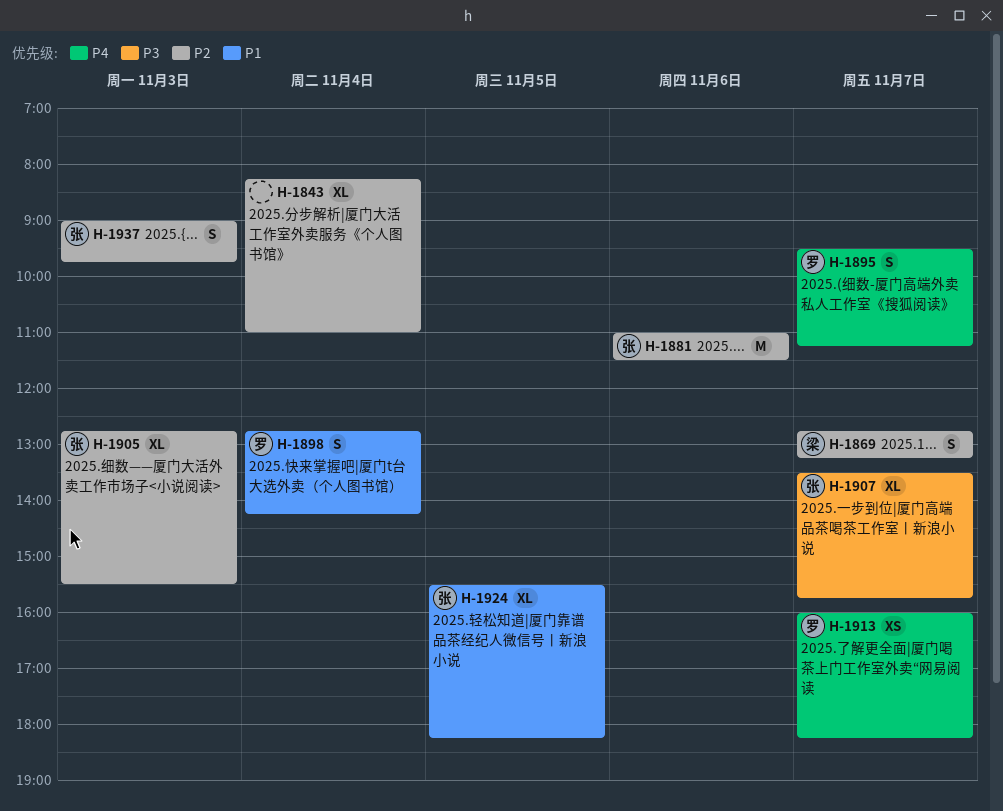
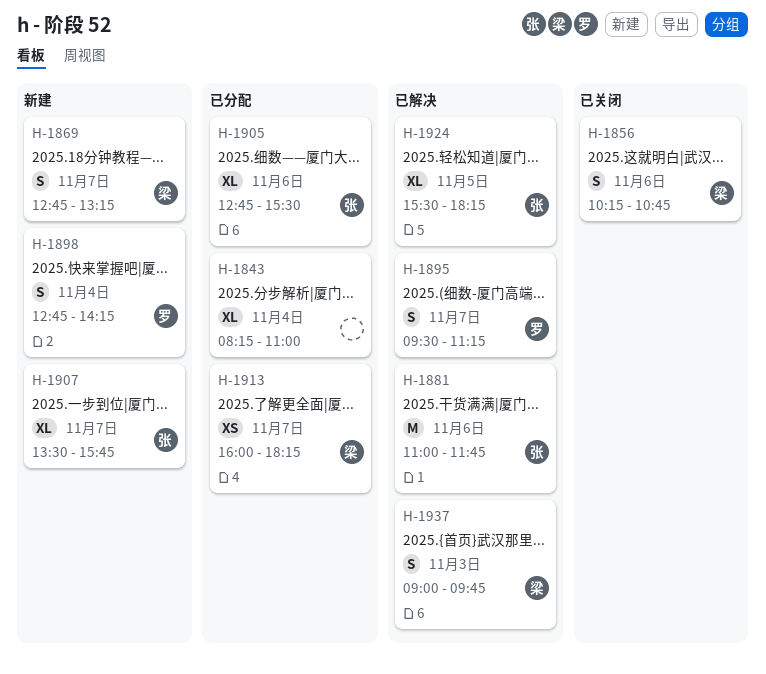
H-1856: none -> present
H-1881, ends: 11:30 -> 11:45
H-1905, day: Nov 3 -> Nov 6
H-1913, owner: 罗 -> 梁
H-1937, owner: 张 -> 梁

